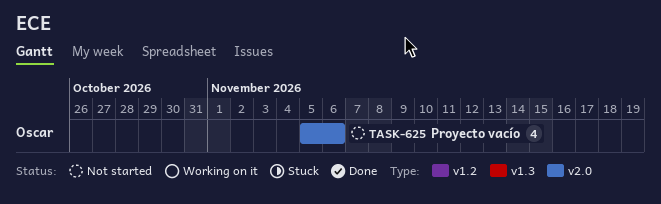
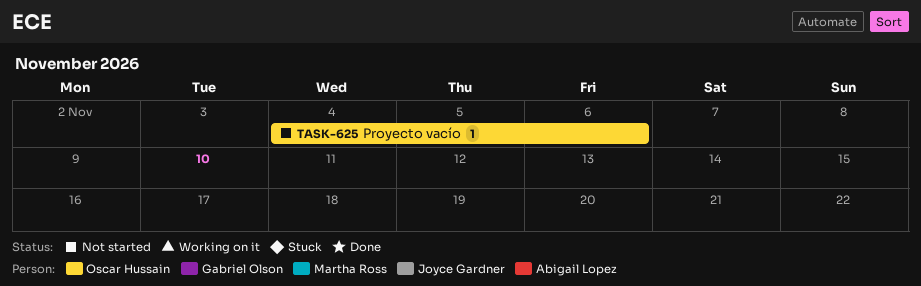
TASK-625, estimate: 4 -> 1
TASK-625, start: Nov 5 -> Nov 4

